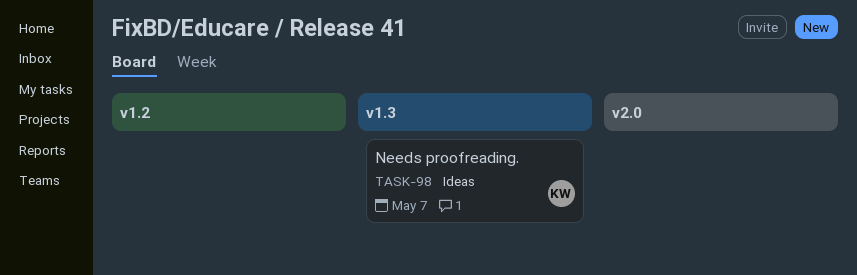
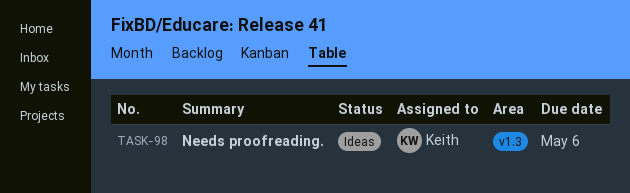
TASK-98, due: May 7 -> May 6

